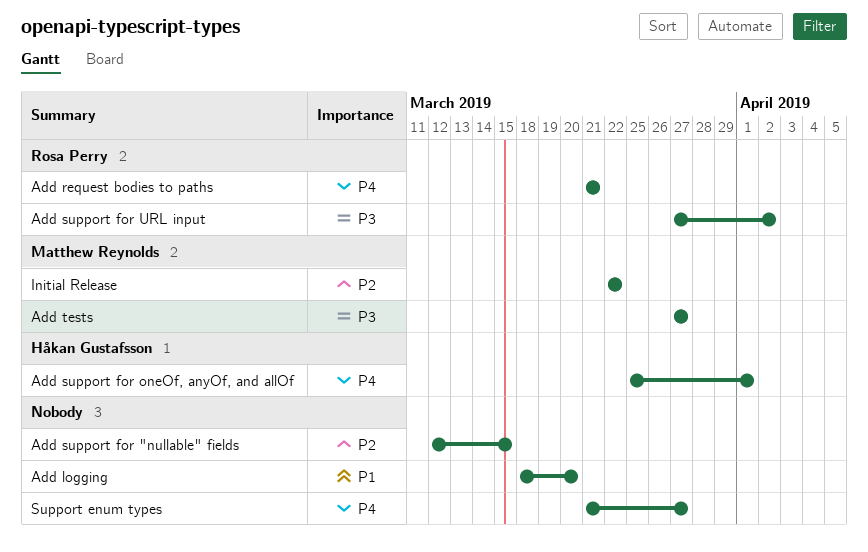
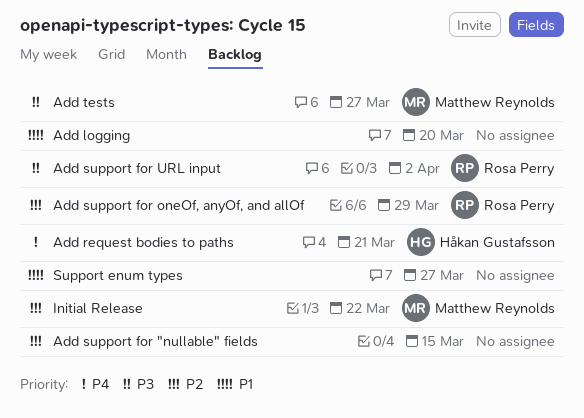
Add request bodies to paths, owner: Rosa Perry -> Håkan Gustafsson
Add support for oneOf, anyOf, and allOf, owner: Håkan Gustafsson -> Rosa Perry
Add support for oneOf, anyOf, and allOf, priority: P4 -> P2
Add support for oneOf, anyOf, and allOf, due: Apr 1 -> Mar 29
Support enum types, priority: P4 -> P1

